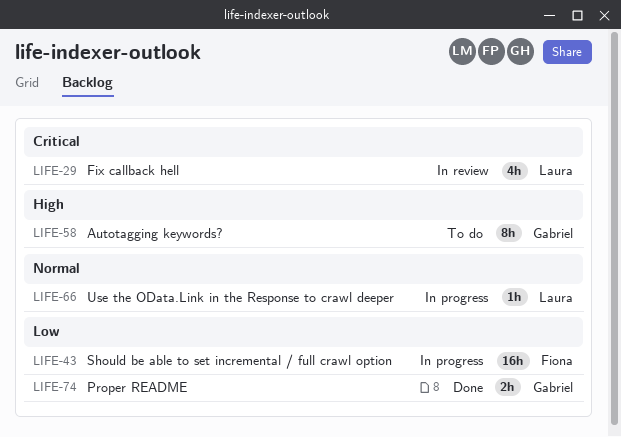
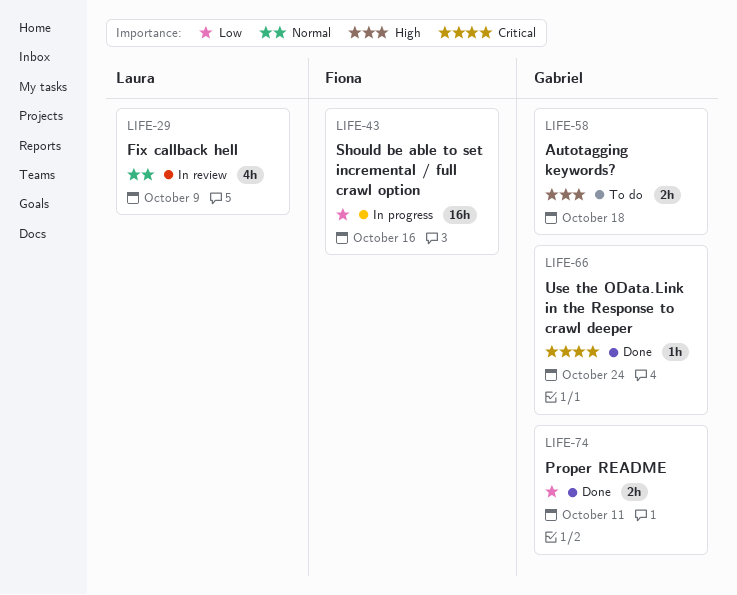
LIFE-29, priority: Critical -> Normal
LIFE-58, estimate: 8h -> 2h
LIFE-66, status: In progress -> Done
LIFE-66, owner: Laura -> Gabriel
LIFE-66, priority: Normal -> Critical

